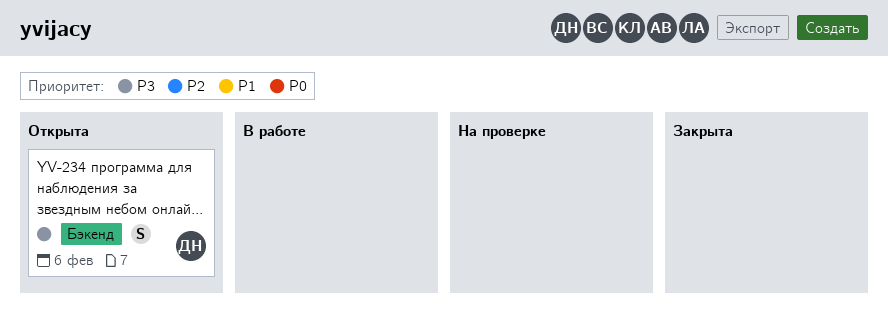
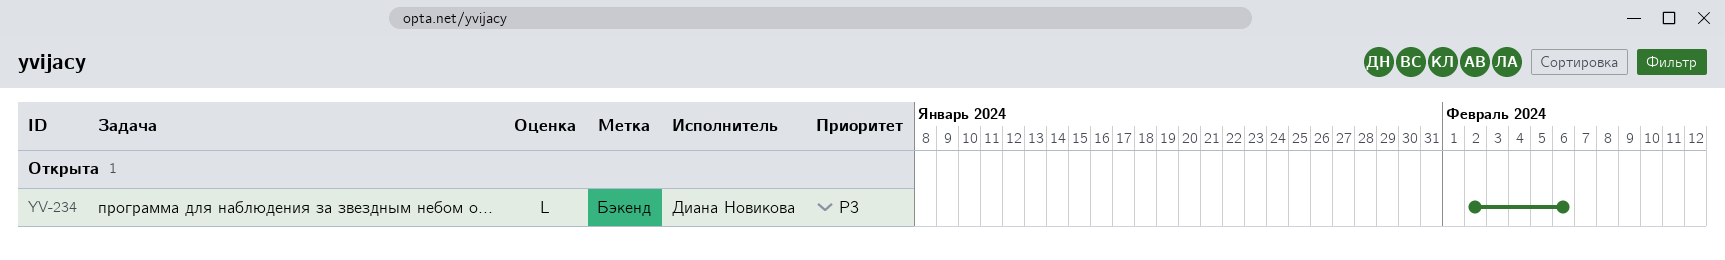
YV-234, estimate: S -> L

